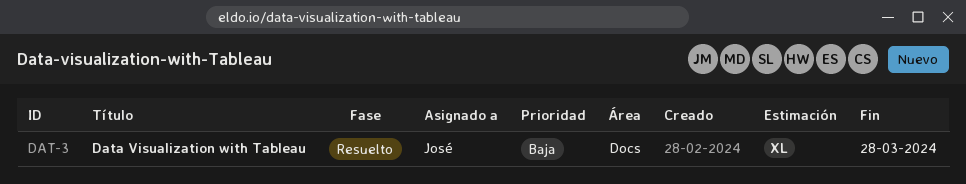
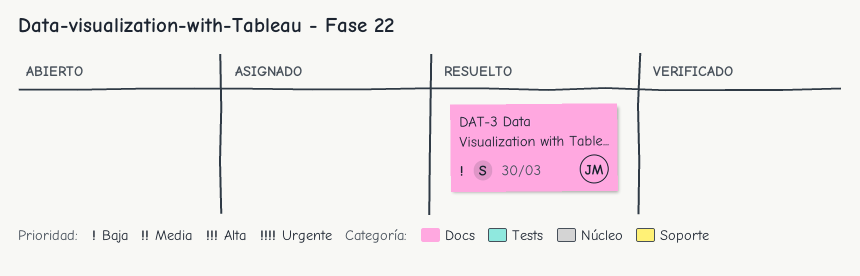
DAT-3, estimate: XL -> S
DAT-3, due: Mar 28 -> Mar 30

